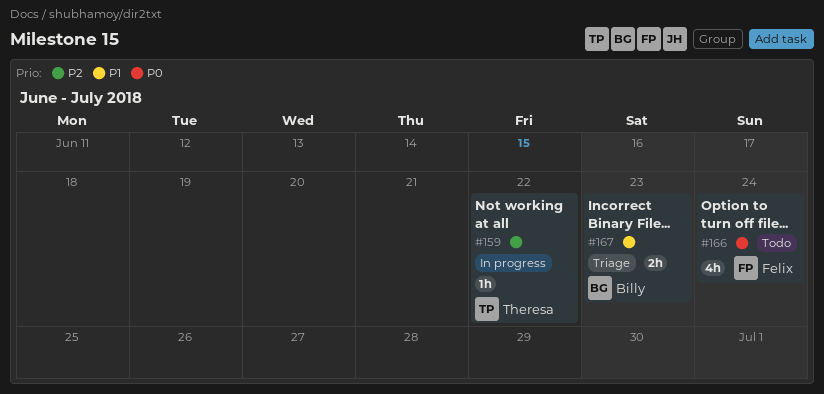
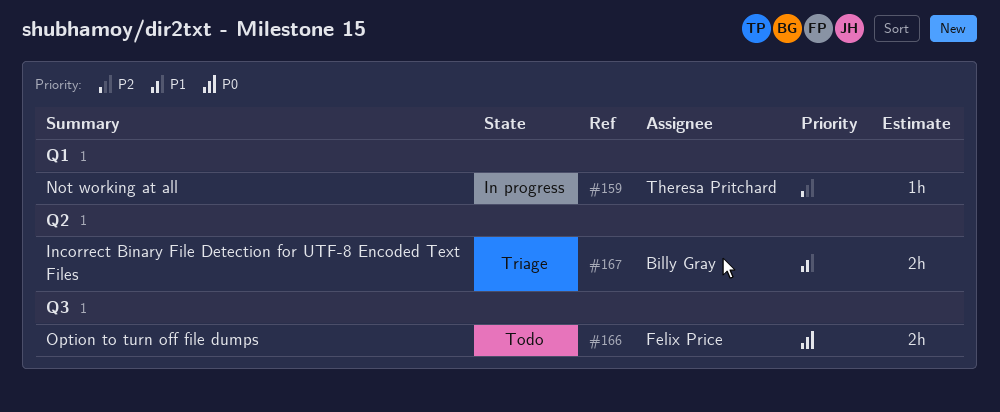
#166, estimate: 4h -> 2h

